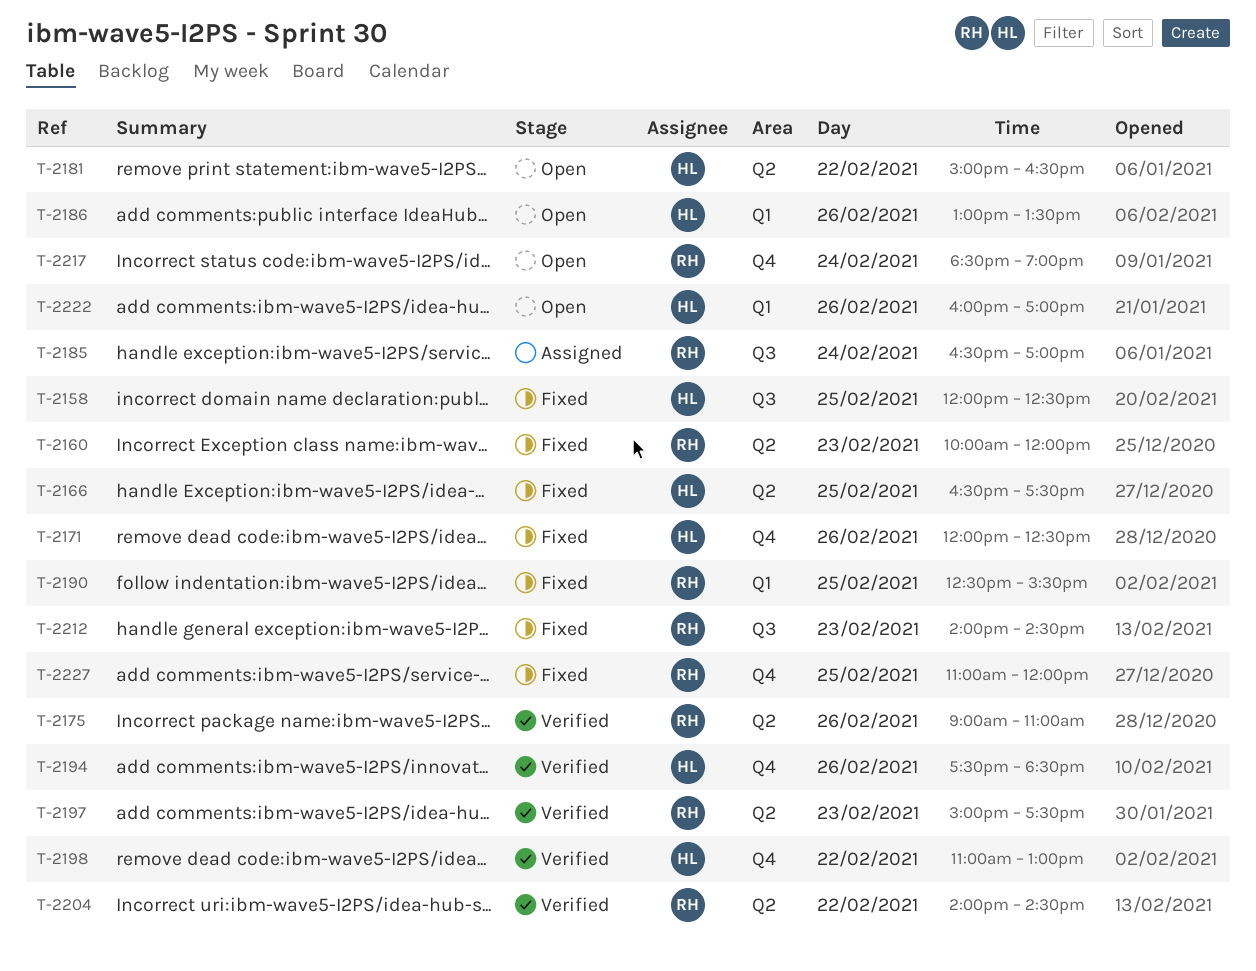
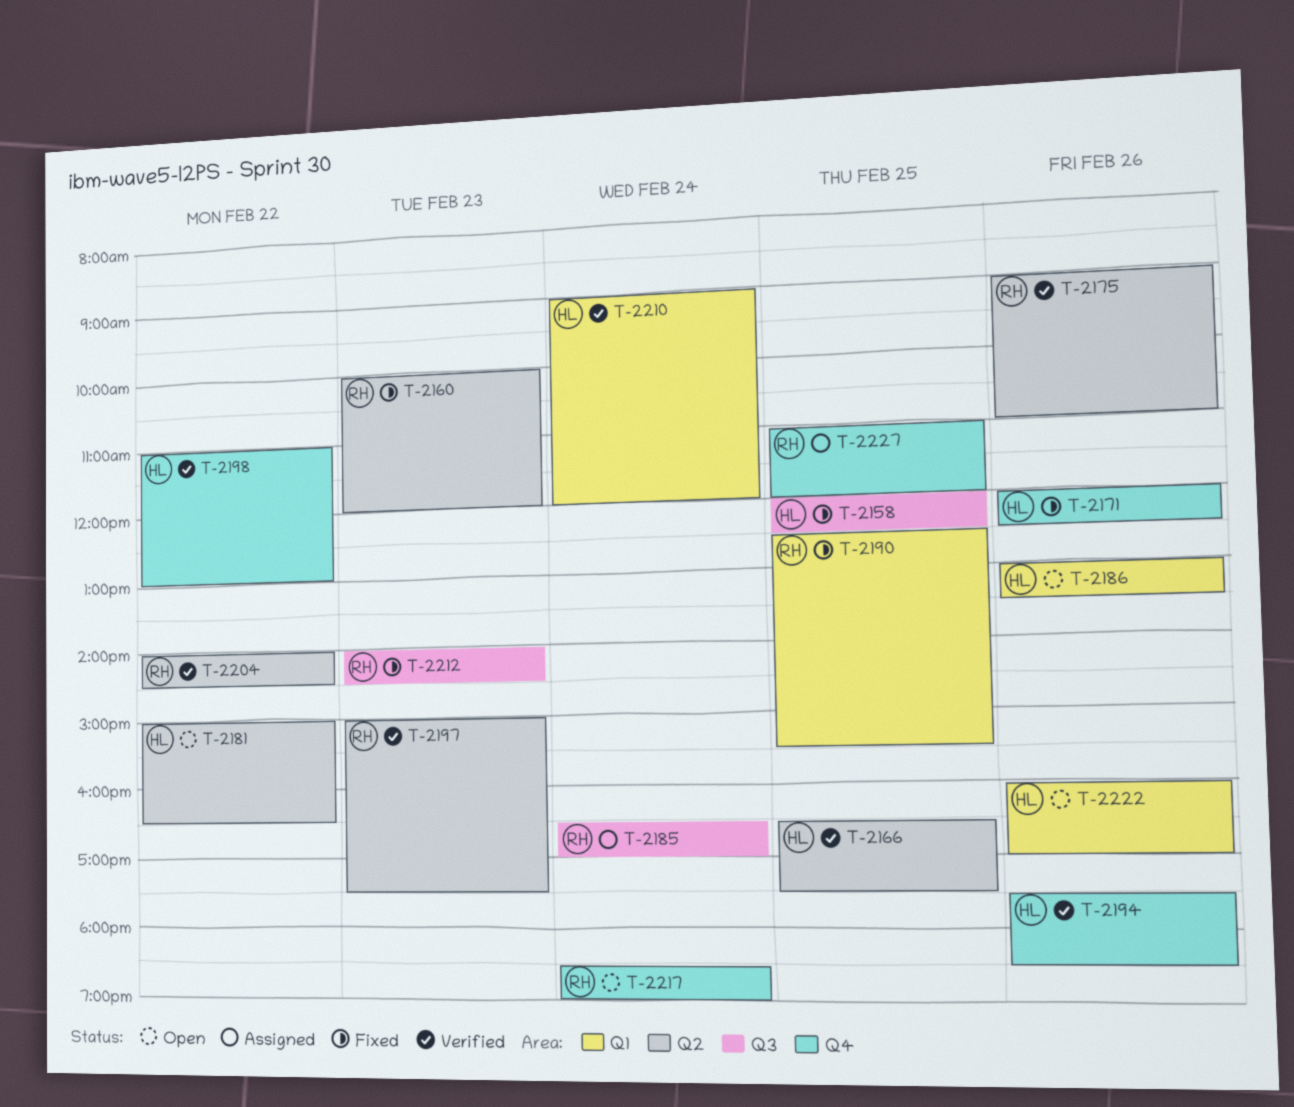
T-2166, status: Fixed -> Verified
T-2210: none -> present
T-2227, status: Fixed -> Assigned

